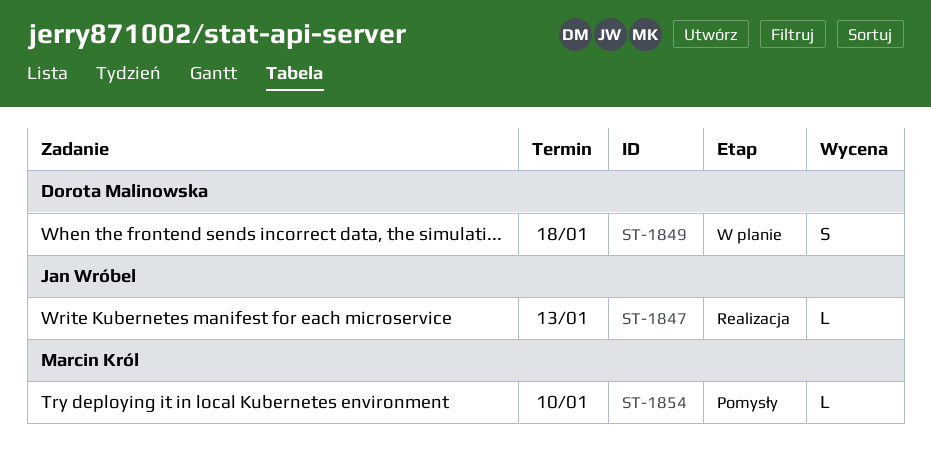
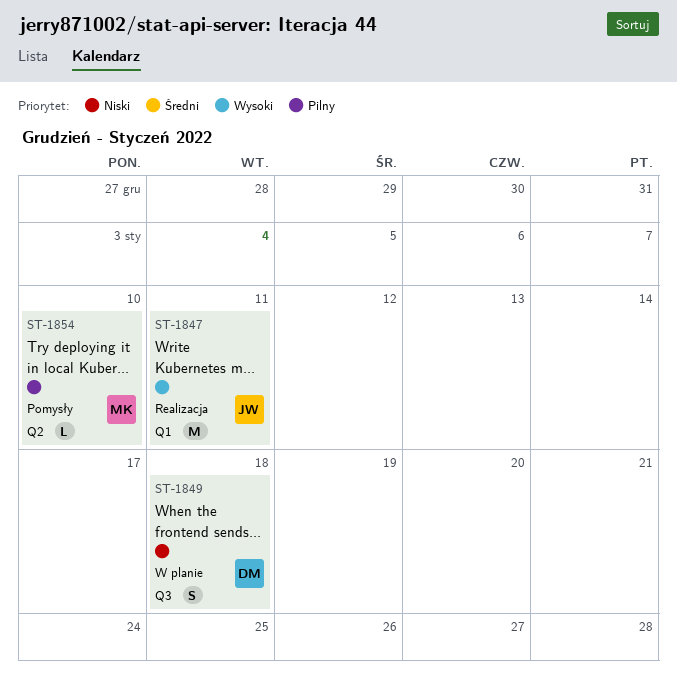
ST-1847, estimate: L -> M
ST-1847, due: Jan 13 -> Jan 11

